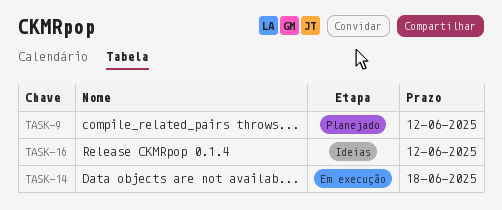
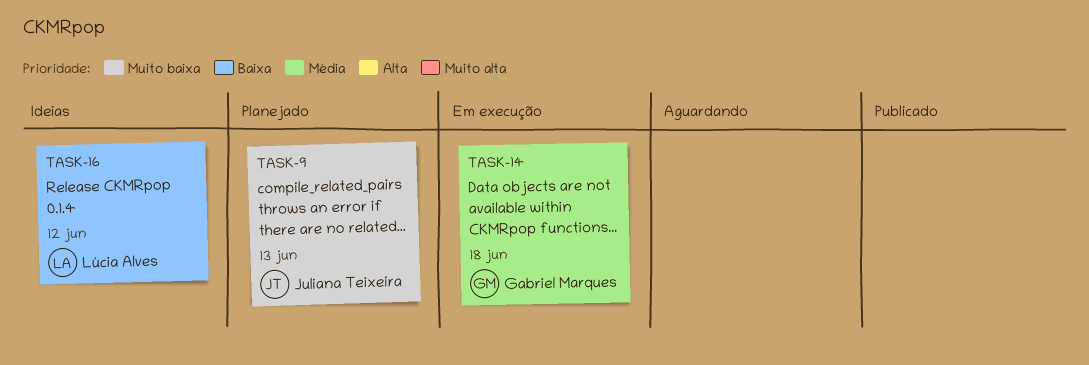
TASK-9, due: Jun 12 -> Jun 13

